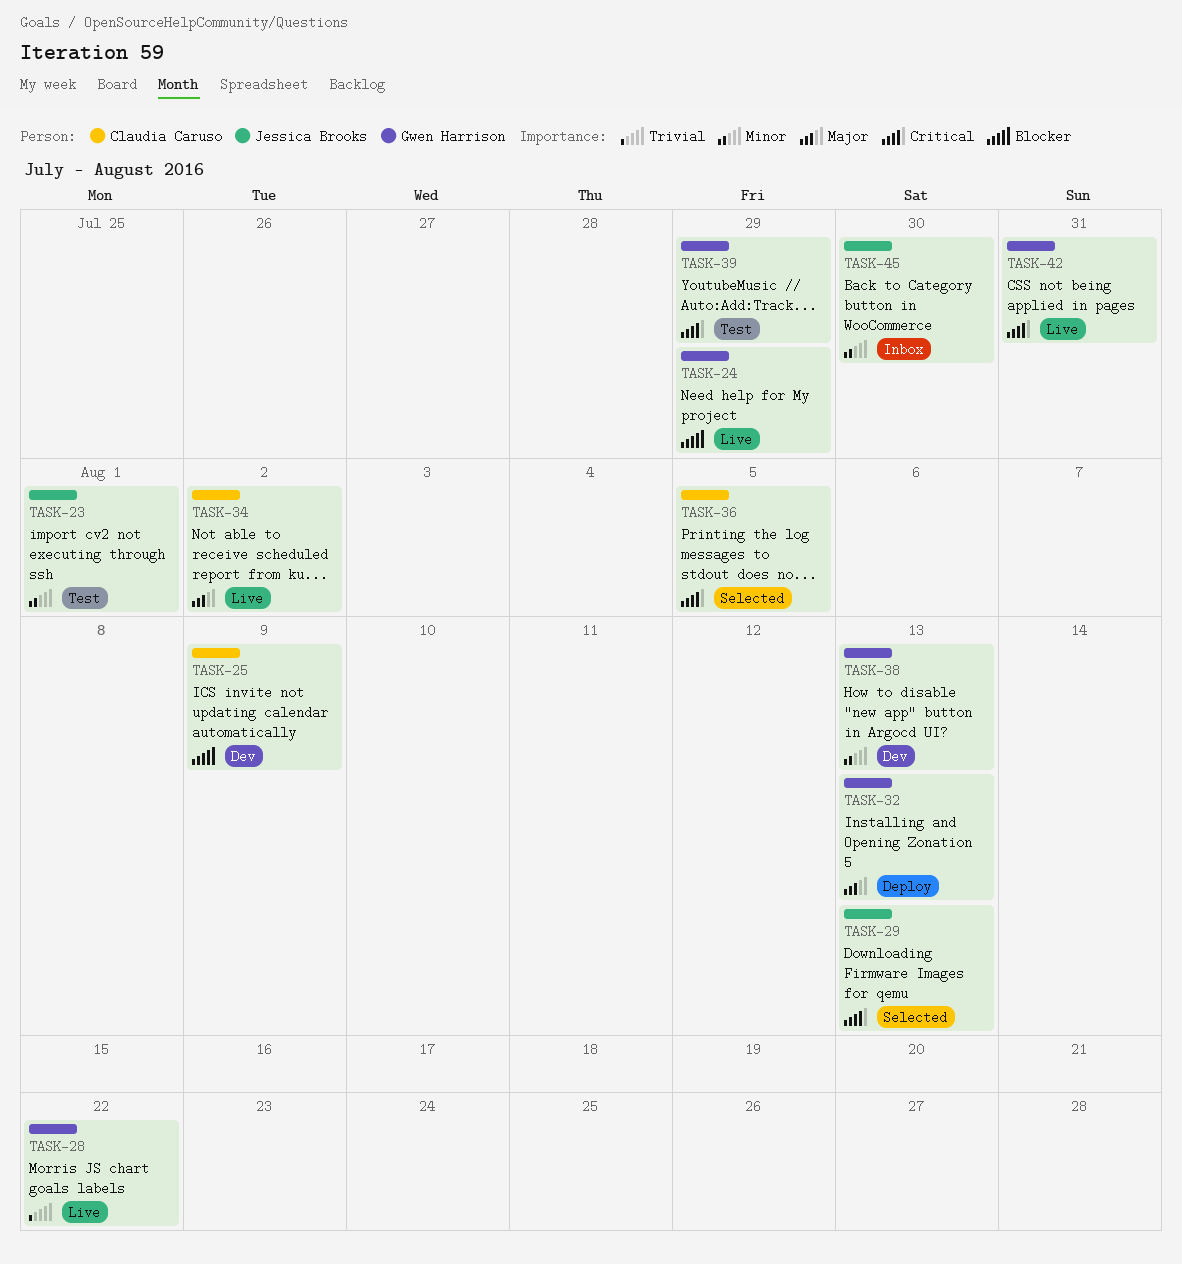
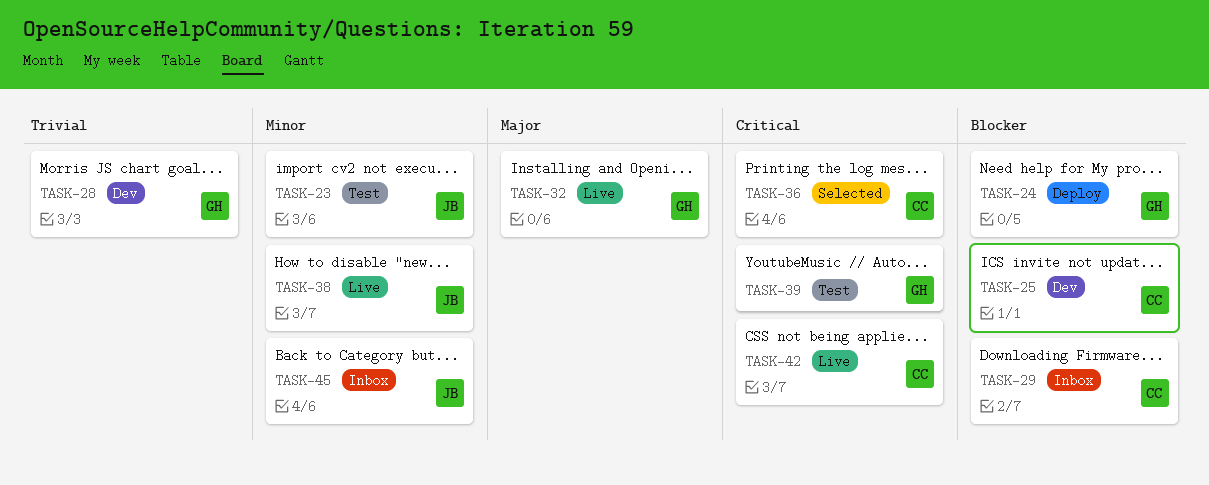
TASK-24, status: Live -> Deploy
TASK-28, status: Live -> Dev
TASK-29, status: Selected -> Inbox
TASK-29, owner: Jessica Brooks -> Claudia Caruso
TASK-29, priority: Critical -> Blocker
TASK-32, status: Deploy -> Live
TASK-34: present -> none
TASK-38, status: Dev -> Live
TASK-38, owner: Gwen Harrison -> Jessica Brooks
TASK-42, owner: Gwen Harrison -> Claudia Caruso

